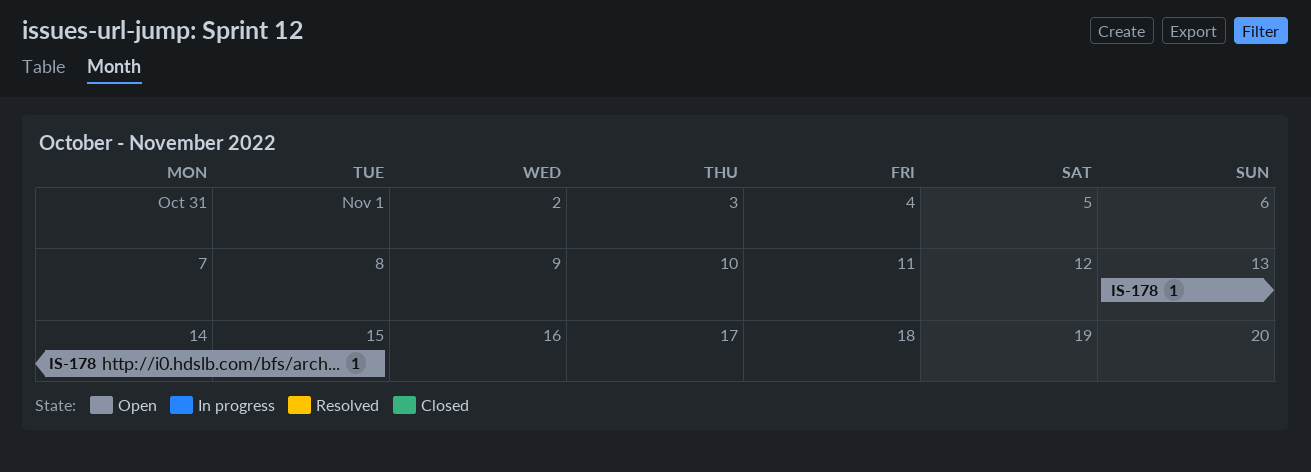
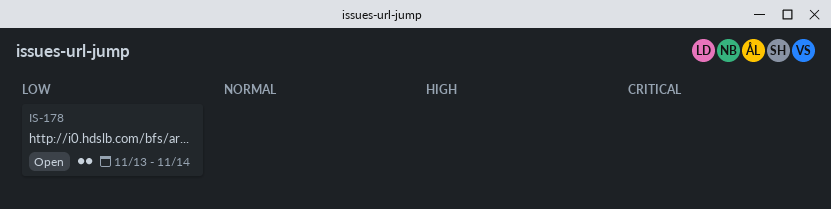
IS-178, estimate: 1 -> 2
IS-178, due: Nov 15 -> Nov 14

